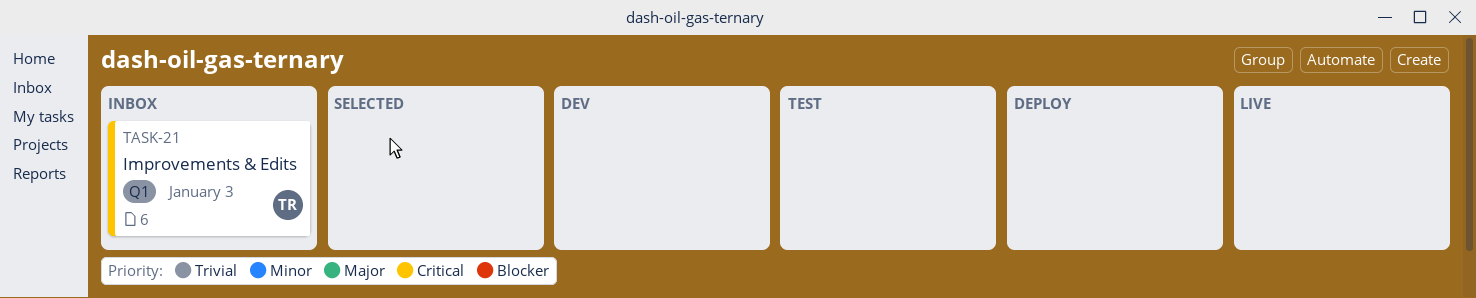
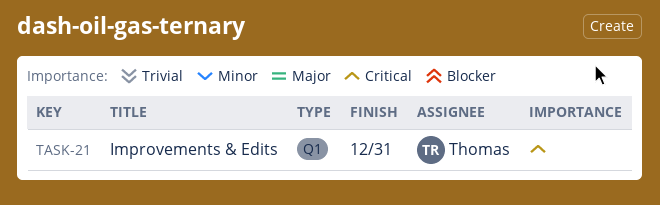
TASK-21, due: Jan 3 -> Dec 31

